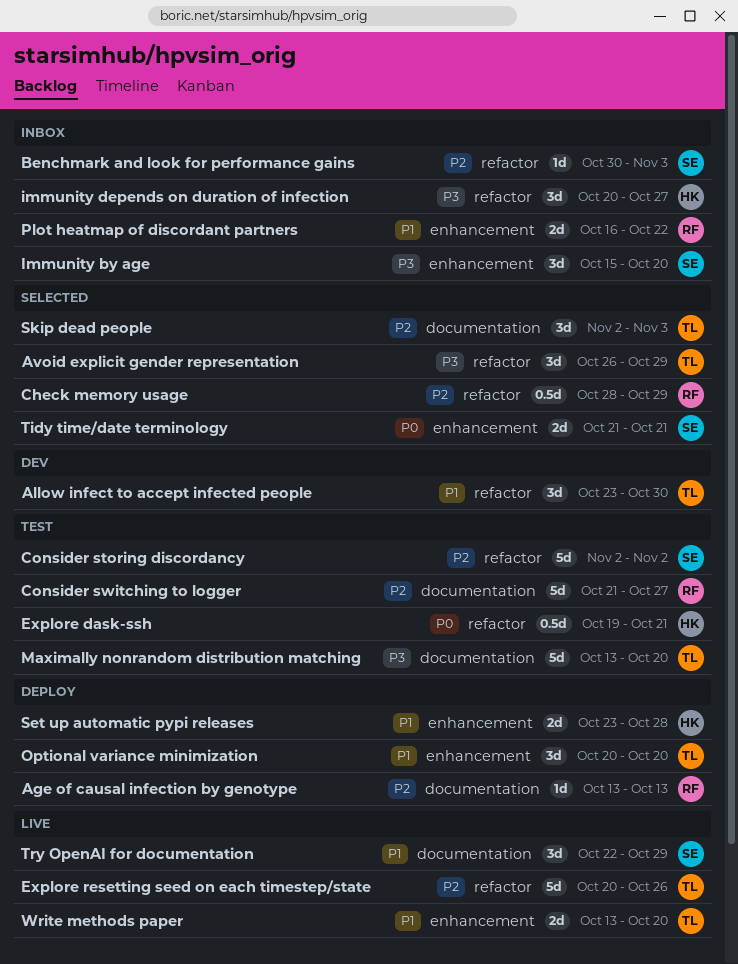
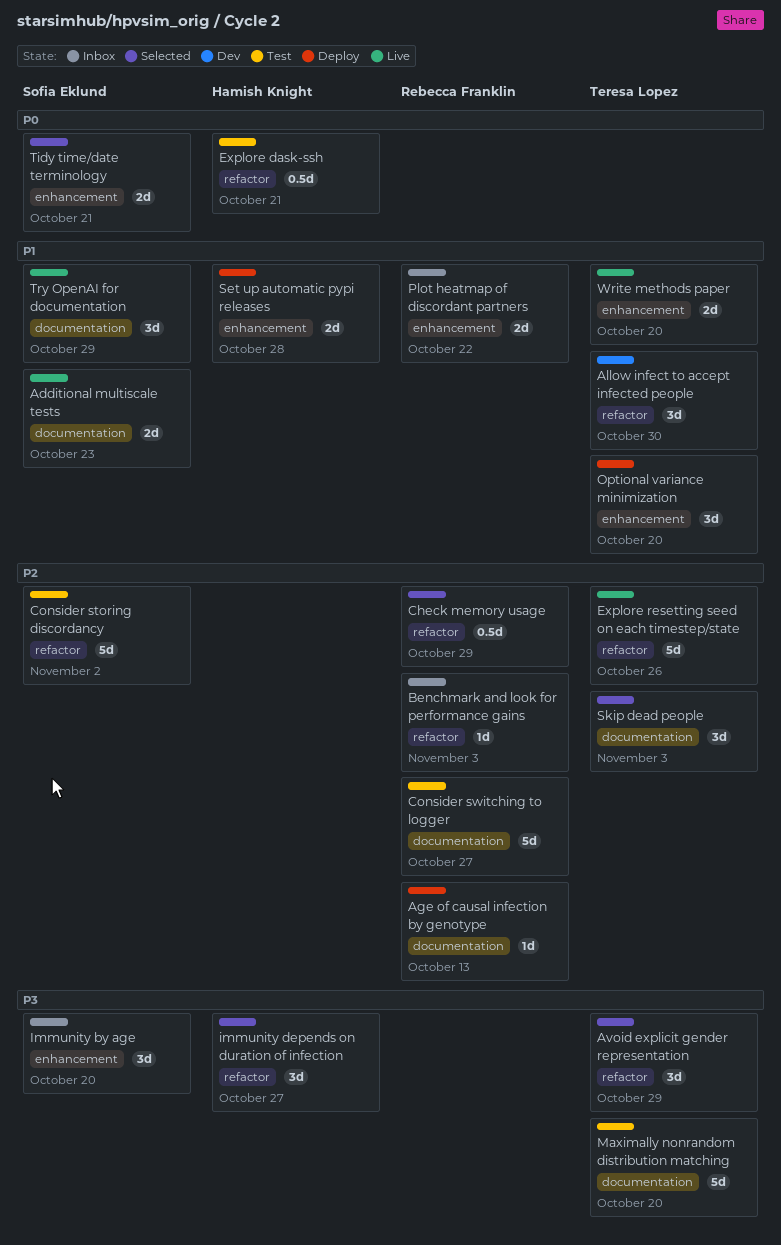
Additional multiscale tests: none -> present
Benchmark and look for performance gains, owner: Sofia Eklund -> Rebecca Franklin
immunity depends on duration of infection, status: Inbox -> Selected

